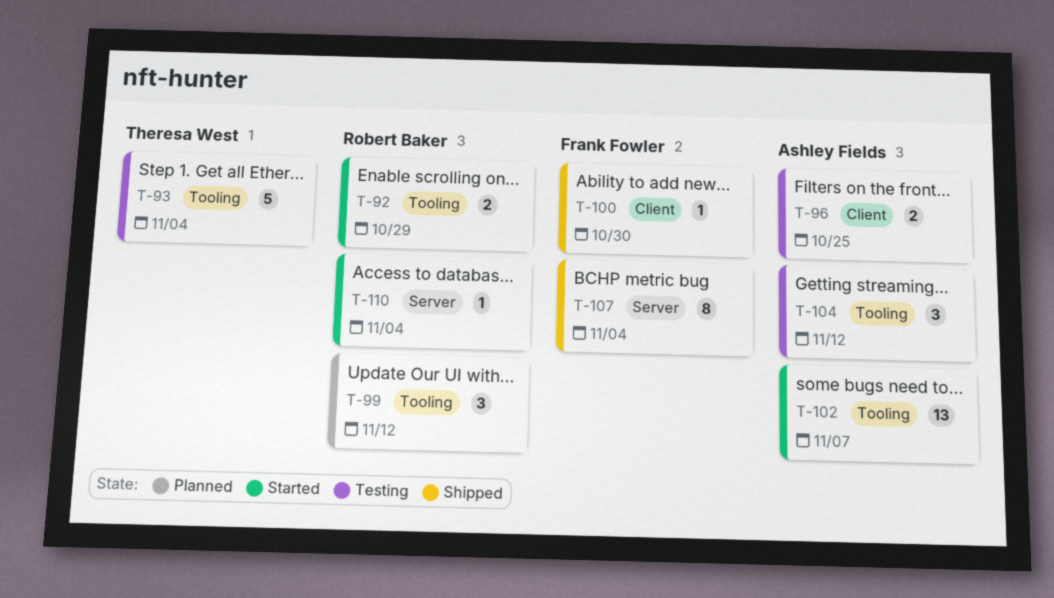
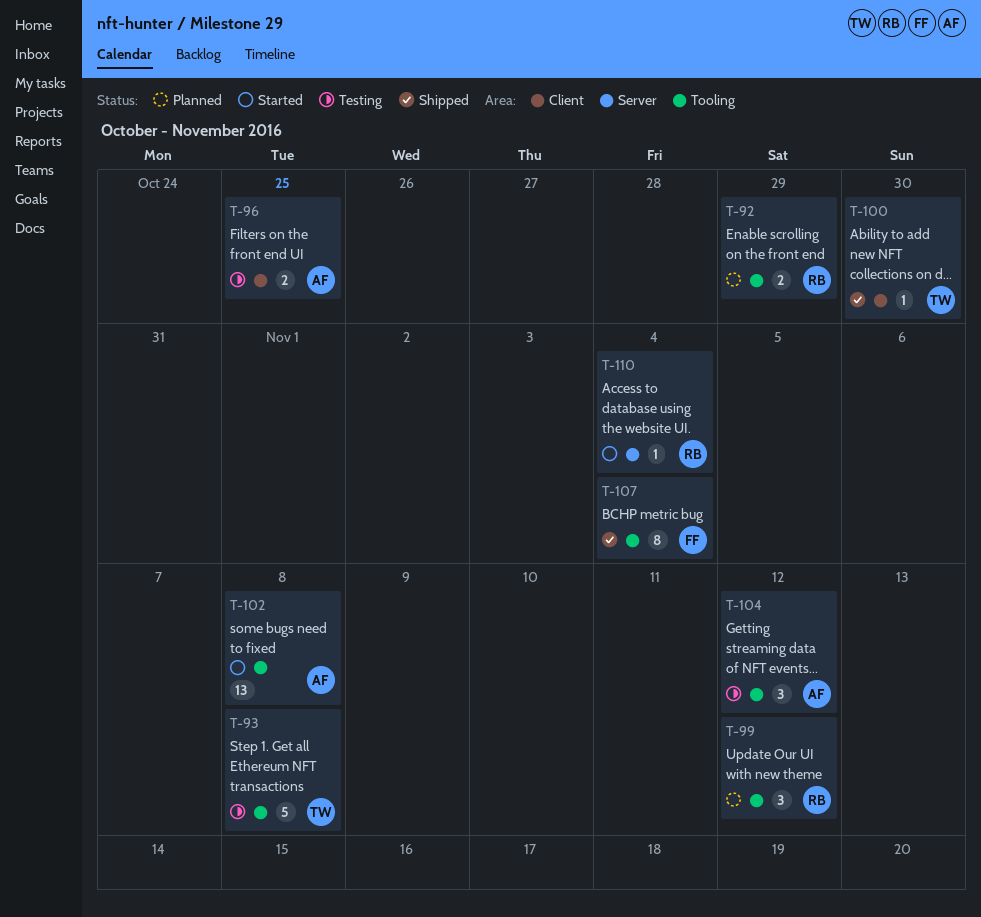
T-92, status: Started -> Planned
T-93, due: Nov 4 -> Nov 8
T-100, owner: Frank Fowler -> Theresa West
T-102, due: Nov 7 -> Nov 8
T-107, label: Server -> Tooling

